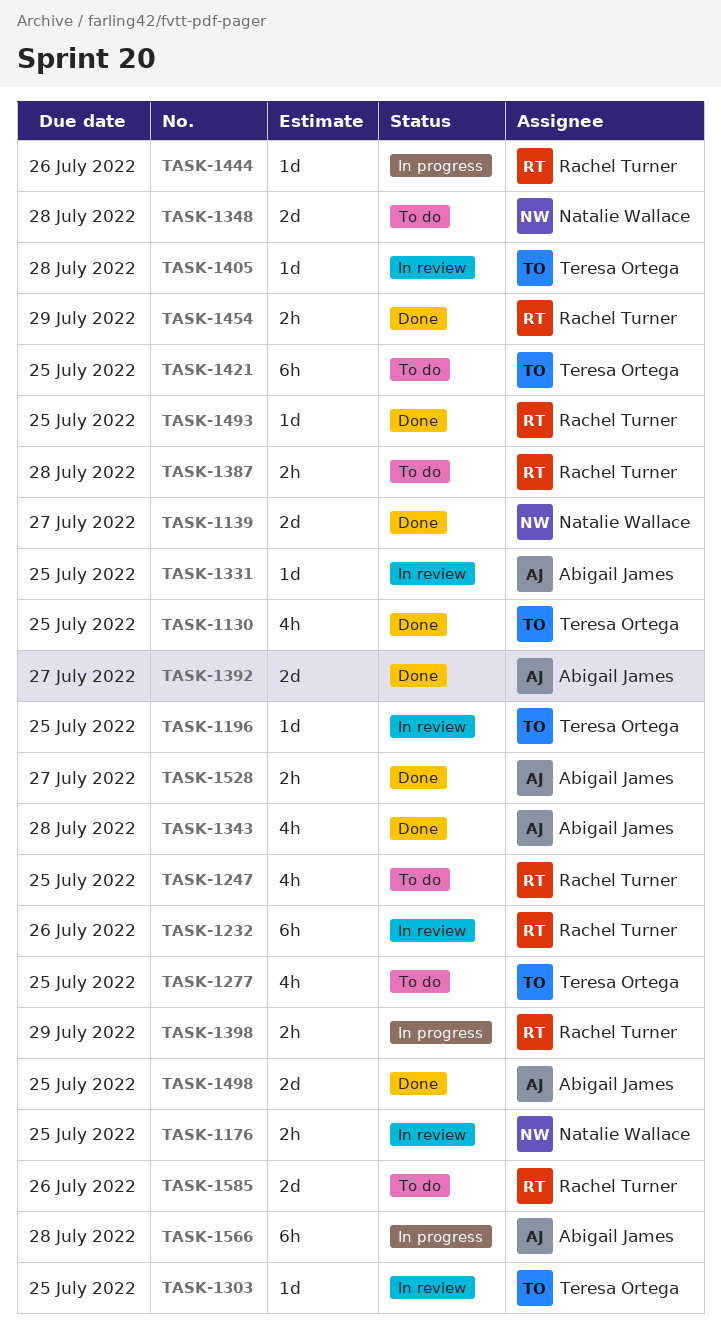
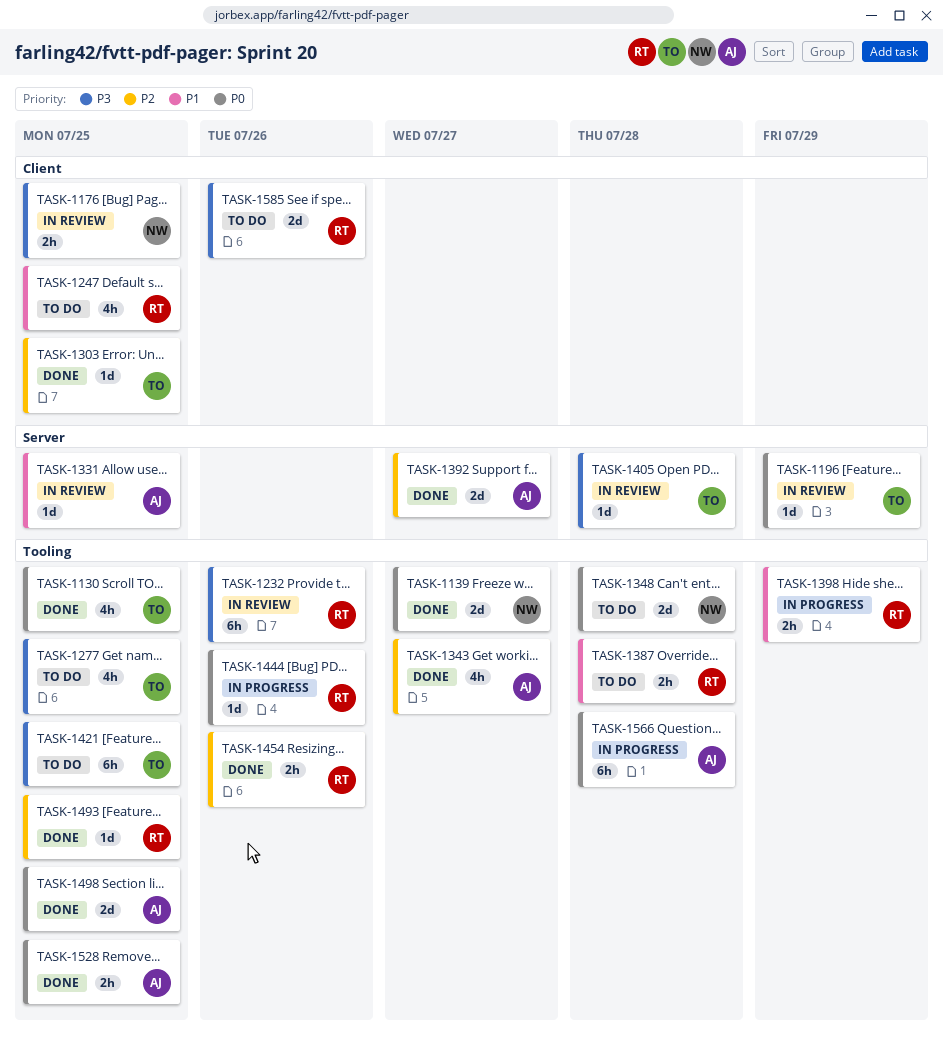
TASK-1196, due: Jul 25 -> Jul 29
TASK-1303, status: In review -> Done
TASK-1343, due: Jul 28 -> Jul 27
TASK-1454, due: Jul 29 -> Jul 26
TASK-1528, due: Jul 27 -> Jul 25

